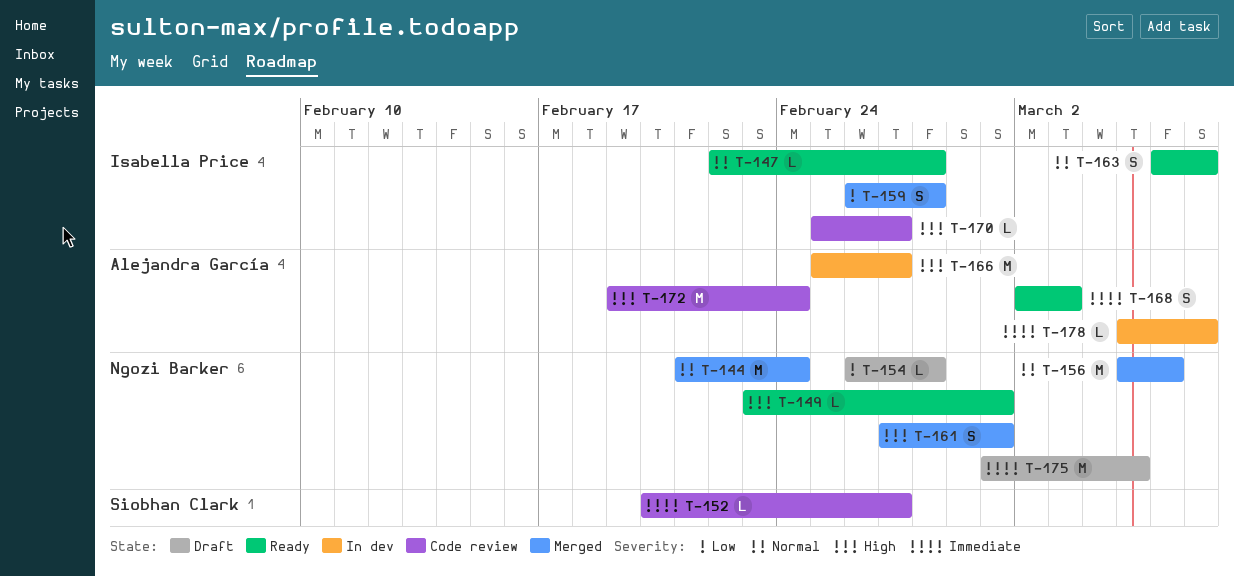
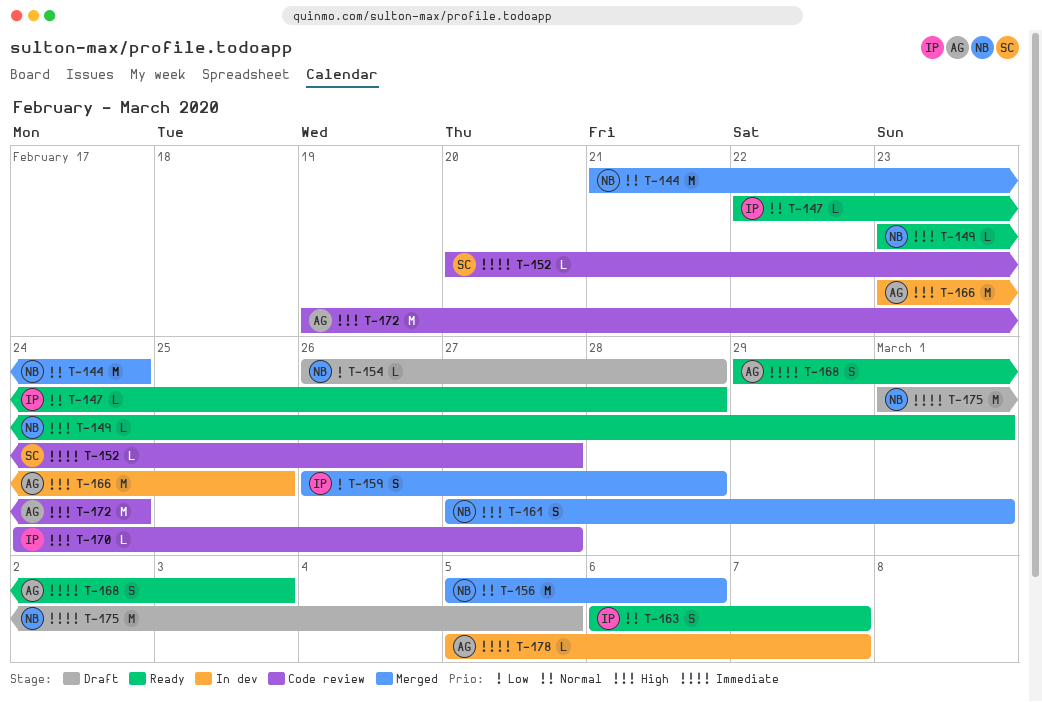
T-166, start: Feb 25 -> Feb 23
T-166, due: Feb 27 -> Feb 25
T-168, start: Mar 2 -> Feb 29
T-170, start: Feb 25 -> Feb 24

